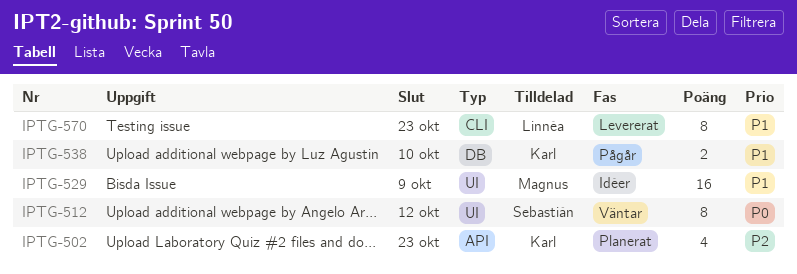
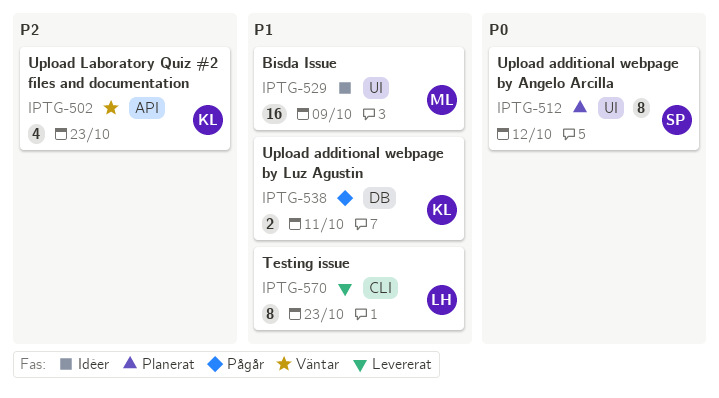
IPTG-502, status: Planerat -> Väntar
IPTG-512, status: Väntar -> Planerat
IPTG-538, due: Oct 10 -> Oct 11

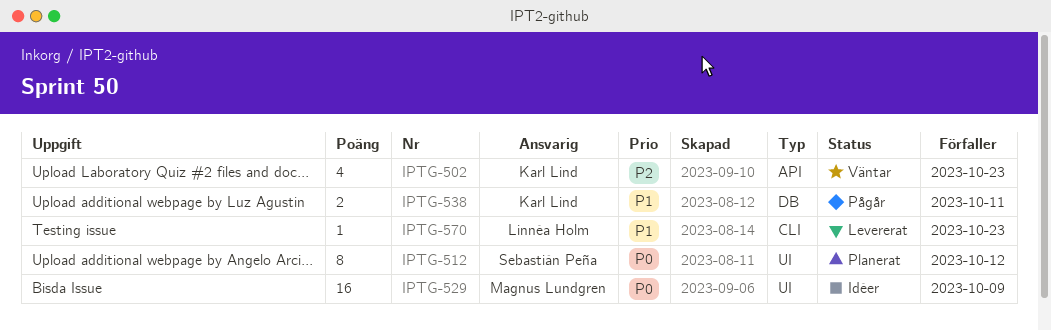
IPTG-529, priority: P1 -> P0
IPTG-570, estimate: 8 -> 1

